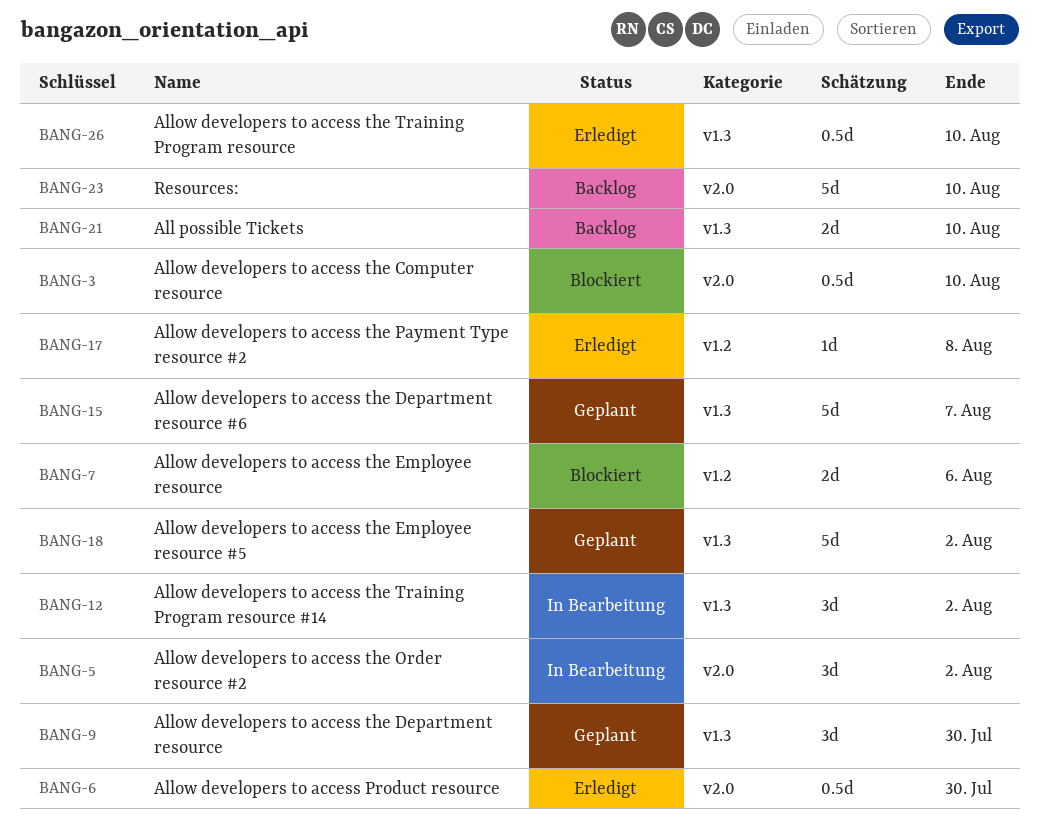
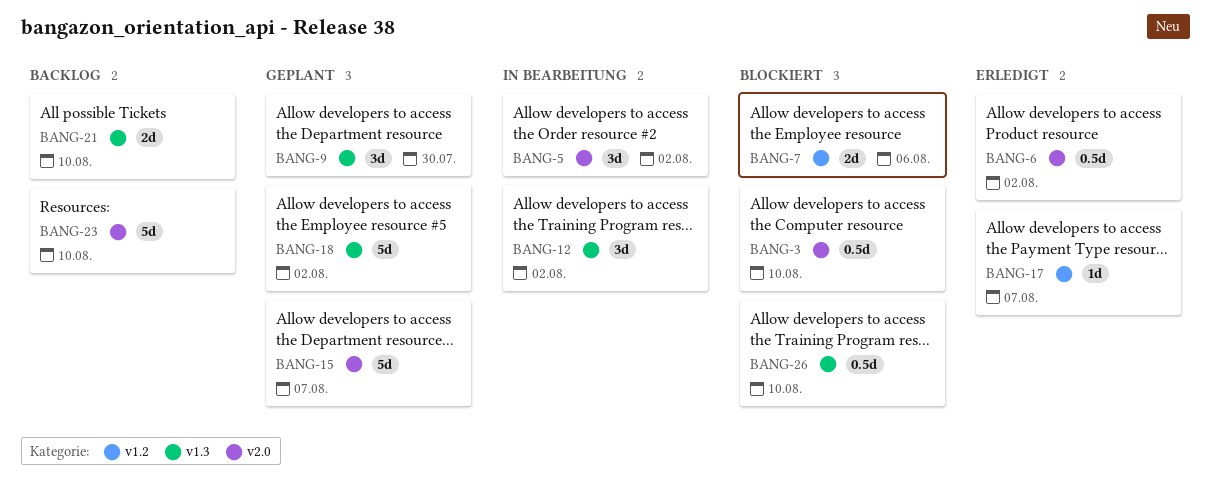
BANG-6, due: Jul 30 -> Aug 2
BANG-15, label: v1.3 -> v2.0
BANG-17, due: Aug 8 -> Aug 7
BANG-26, status: Erledigt -> Blockiert

